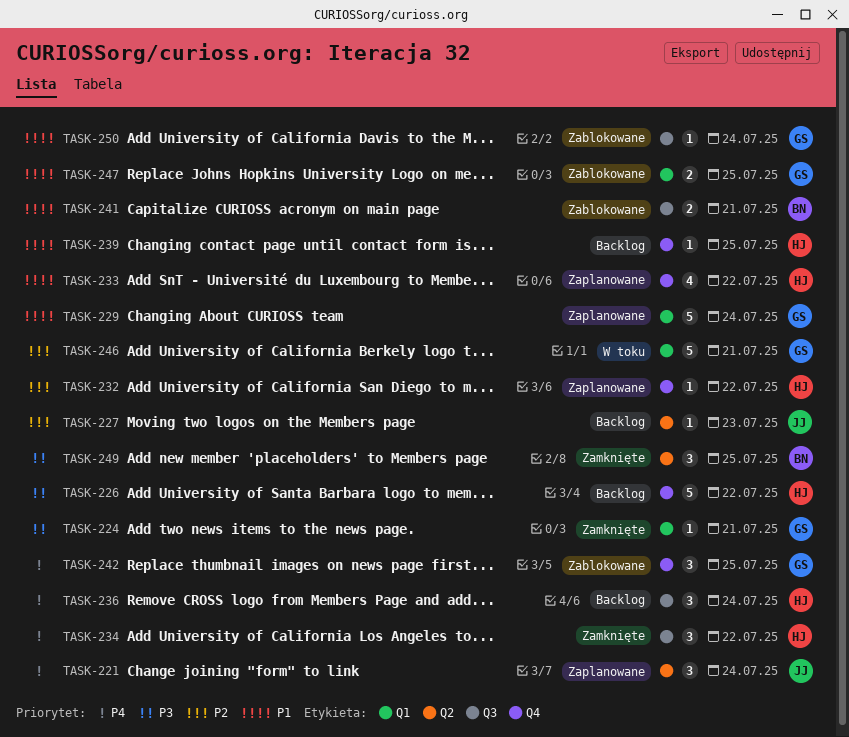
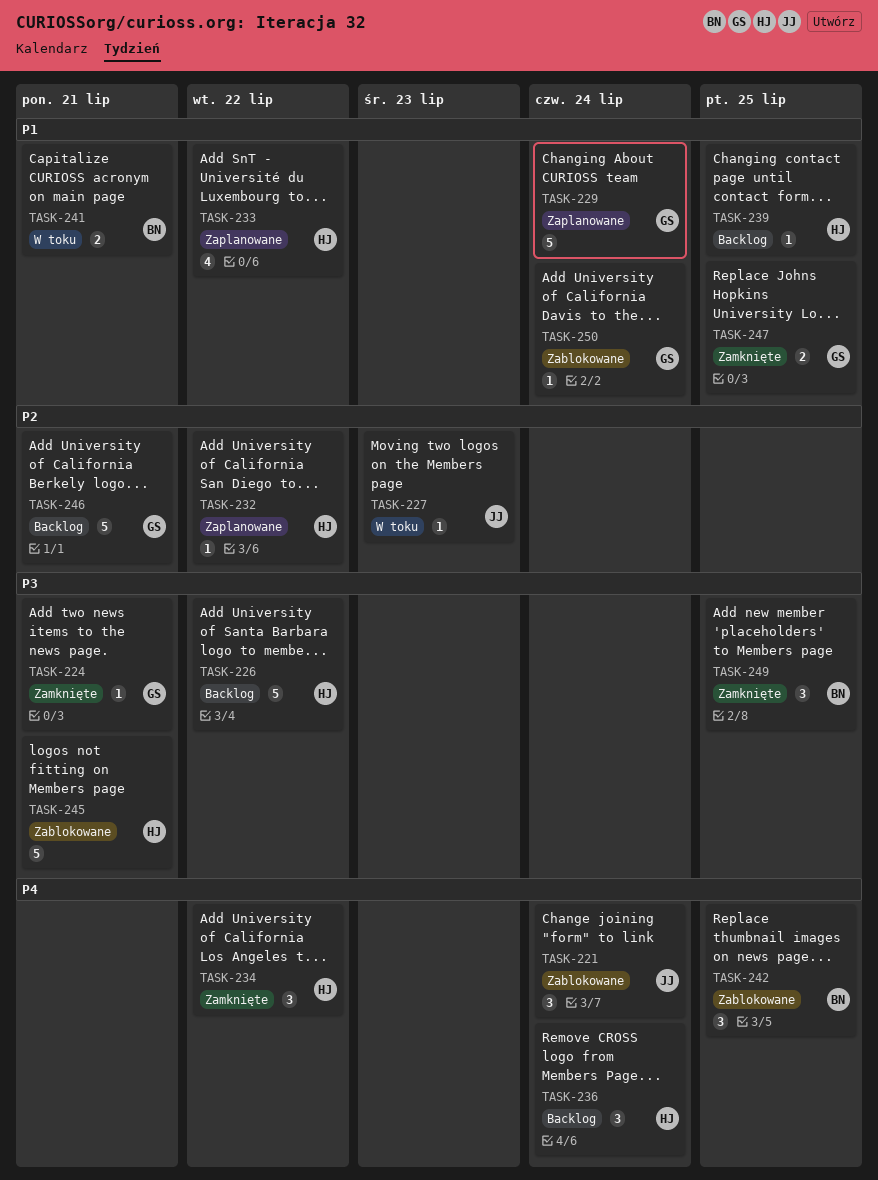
TASK-221, status: Zaplanowane -> Zablokowane
TASK-227, status: Backlog -> W toku
TASK-241, status: Zablokowane -> W toku
TASK-242, owner: GS -> BN
TASK-245: none -> present
TASK-246, status: W toku -> Backlog
TASK-247, status: Zablokowane -> Zamknięte

